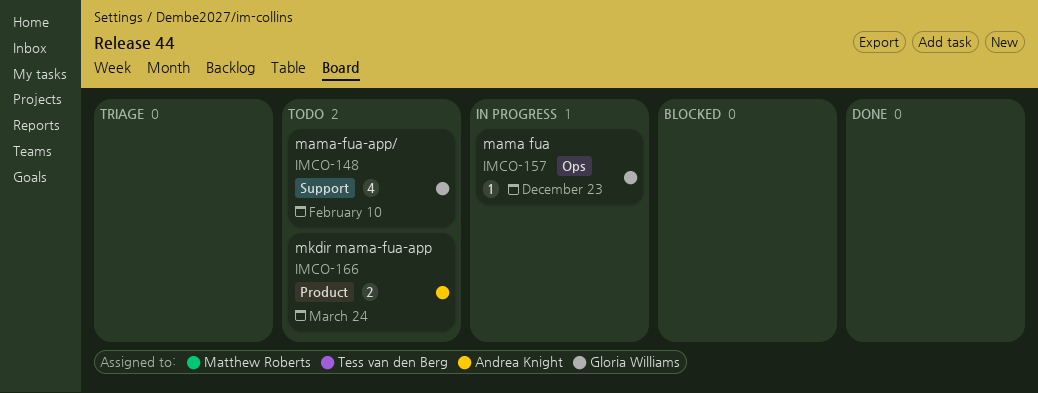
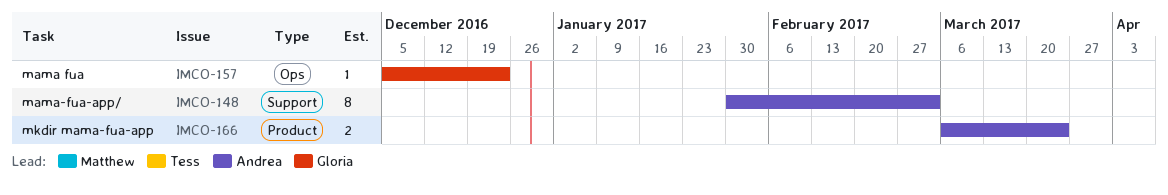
IMCO-148, owner: Gloria Williams -> Andrea Knight
IMCO-148, estimate: 4 -> 8
IMCO-148, due: Feb 10 -> Mar 3

